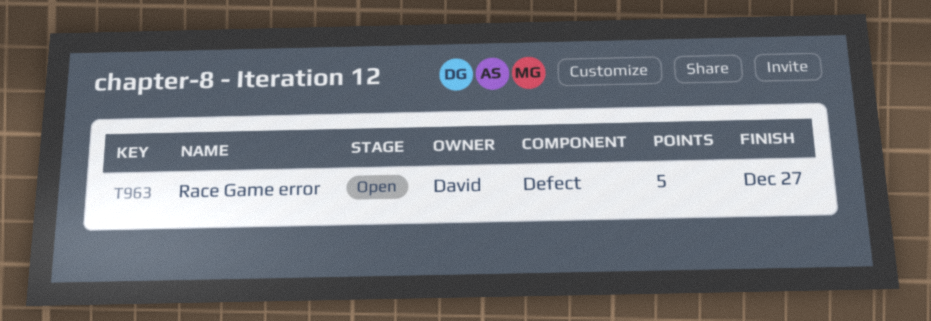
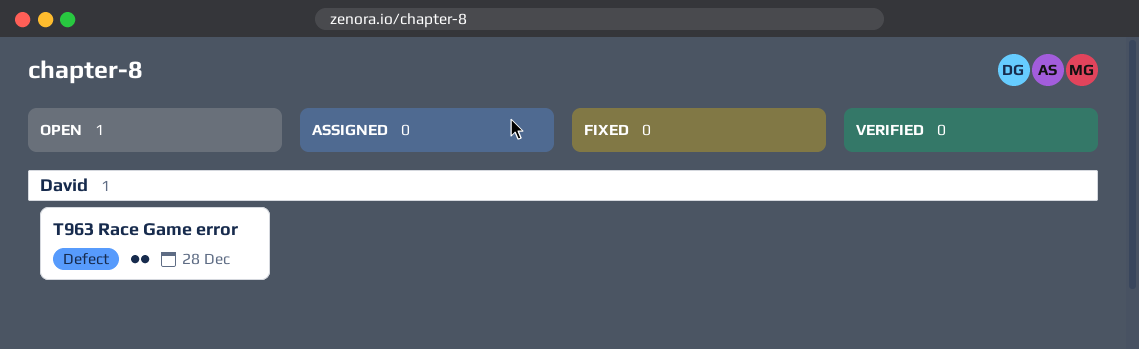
T963, estimate: 5 -> 2
T963, due: Dec 27 -> Dec 28

